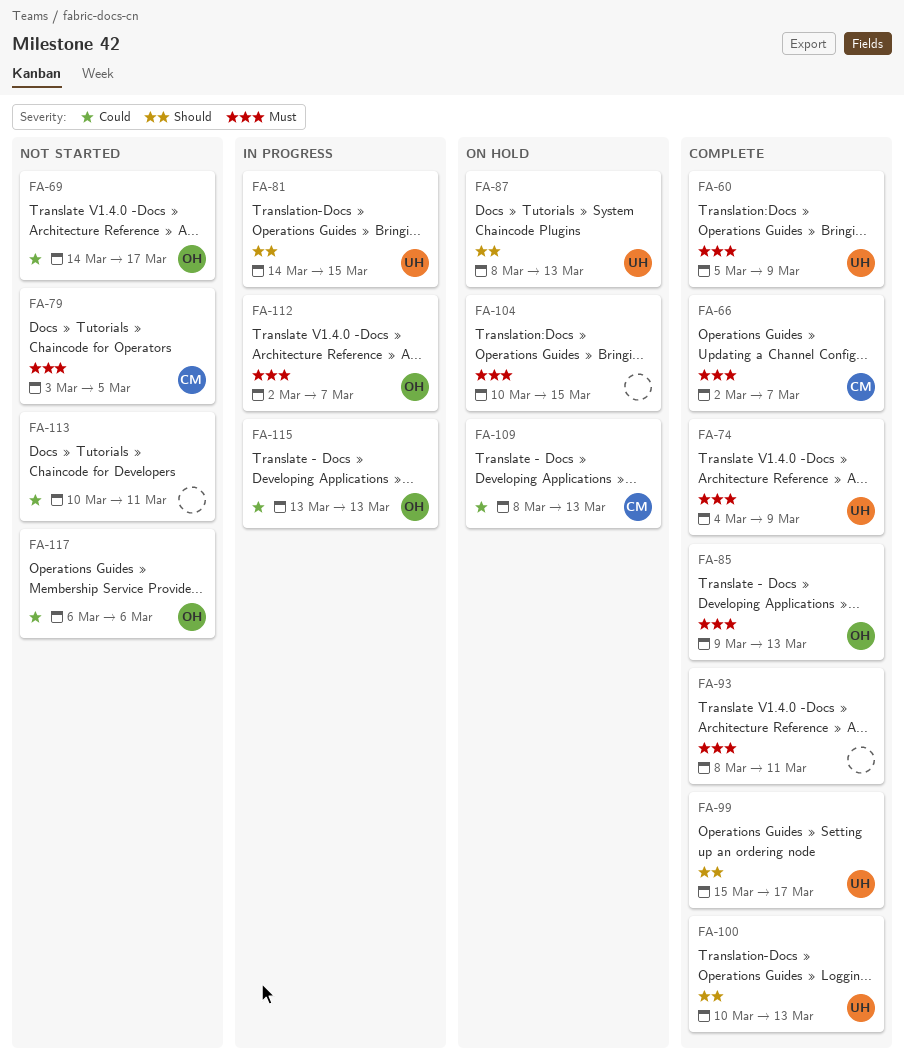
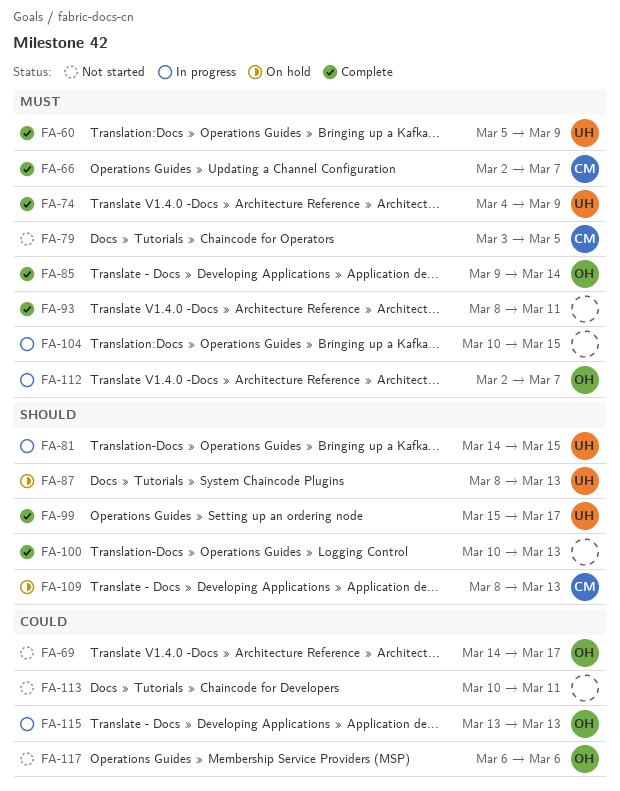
FA-85, due: Mar 13 -> Mar 14
FA-100, owner: UH -> none
FA-104, status: On hold -> In progress
FA-109, priority: Could -> Should

